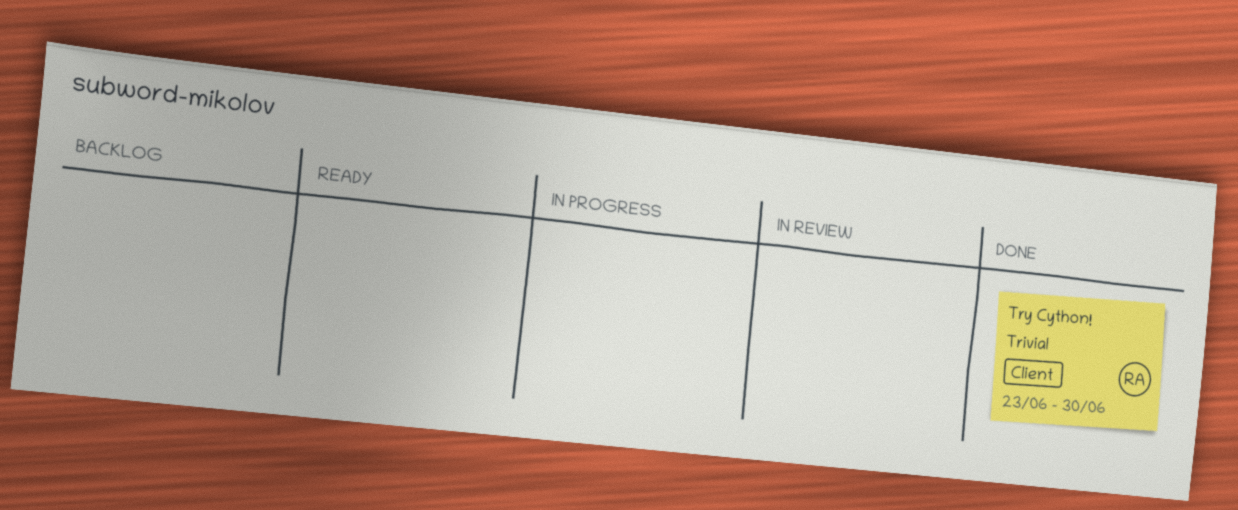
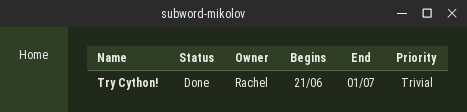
Try Cython!, start: Jun 23 -> Jun 21
Try Cython!, due: Jun 30 -> Jul 1

